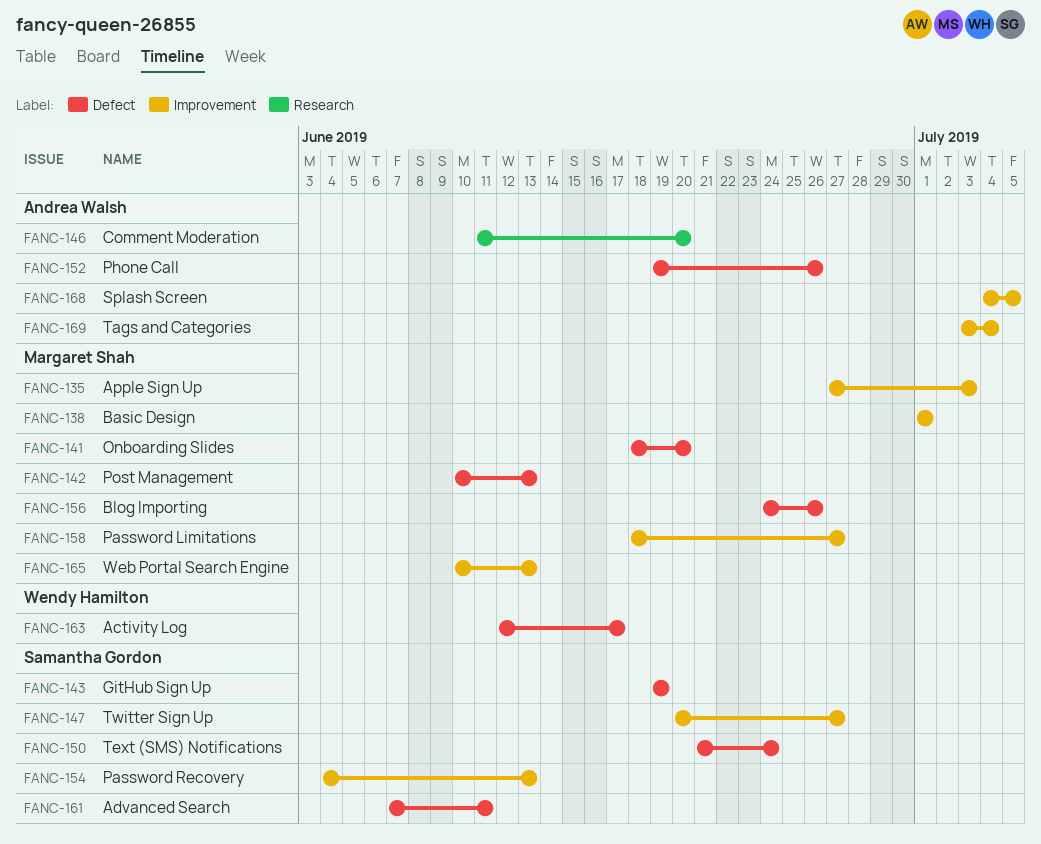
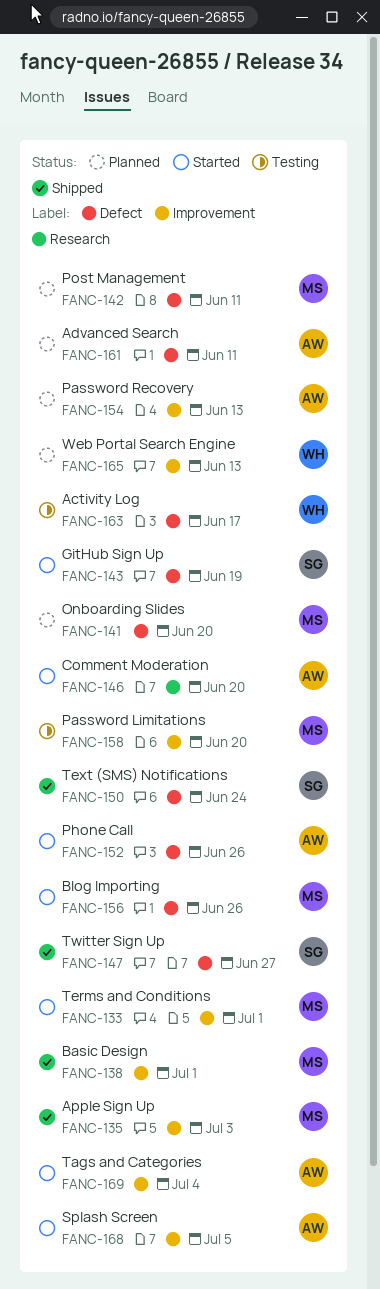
FANC-133: none -> present
FANC-142, due: Jun 13 -> Jun 11
FANC-147, label: Improvement -> Defect
FANC-154, owner: Samantha Gordon -> Andrea Walsh
FANC-158, due: Jun 27 -> Jun 20
FANC-161, owner: Samantha Gordon -> Andrea Walsh
FANC-165, owner: Margaret Shah -> Wendy Hamilton

